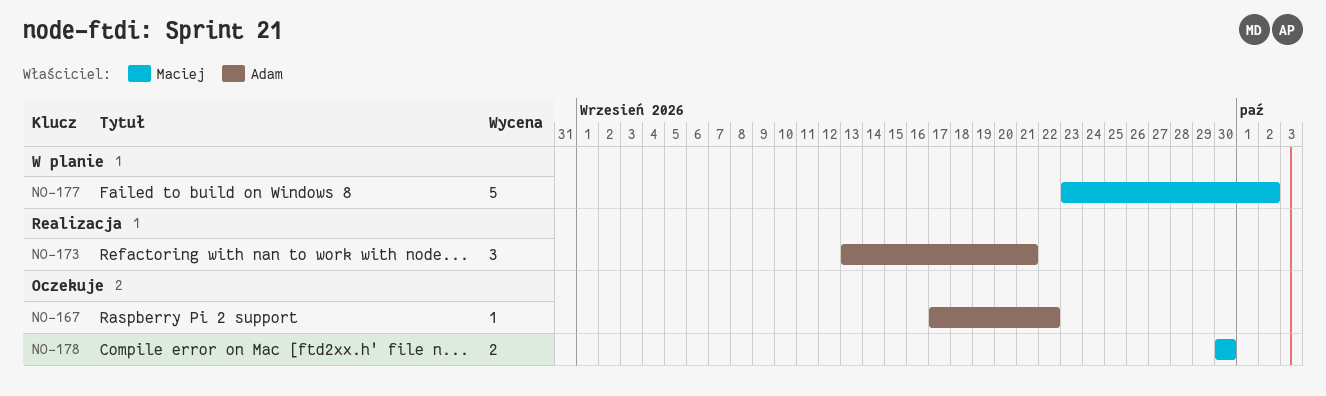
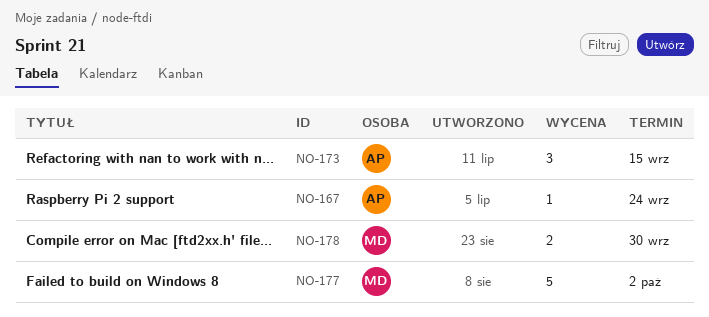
NO-167, due: Sep 22 -> Sep 24
NO-173, due: Sep 21 -> Sep 15

